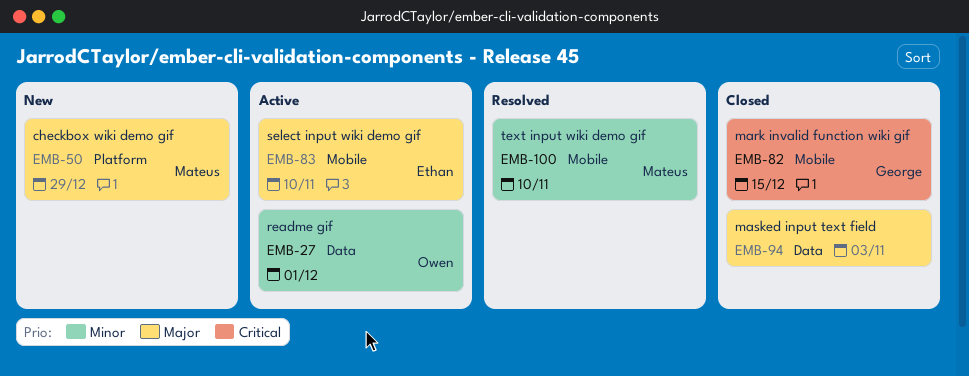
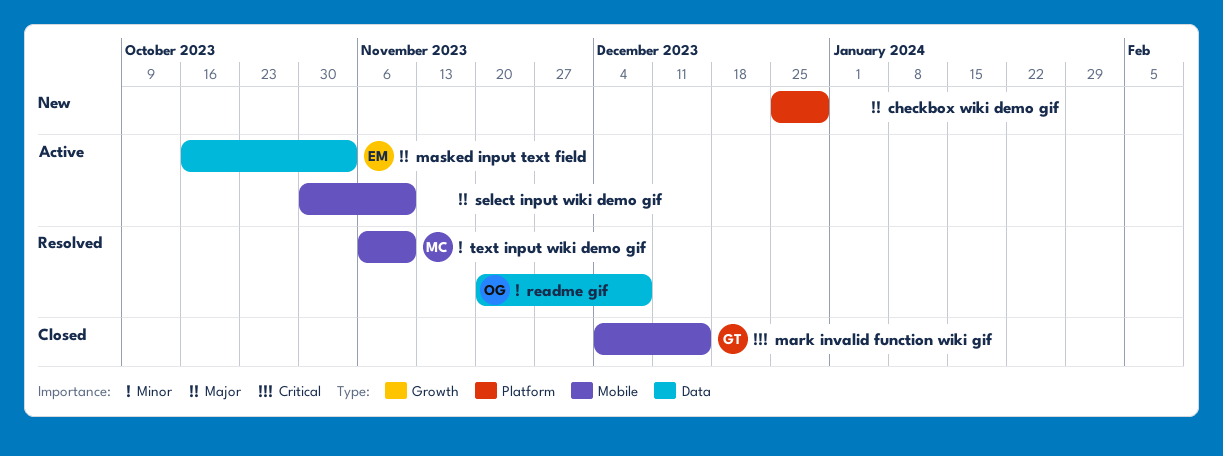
checkbox wiki demo gif, owner: Mateus -> none
masked input text field, status: Closed -> Active
masked input text field, owner: none -> Ethan
readme gif, status: Active -> Resolved
readme gif, due: Dec 1 -> Dec 8
select input wiki demo gif, owner: Ethan -> none

